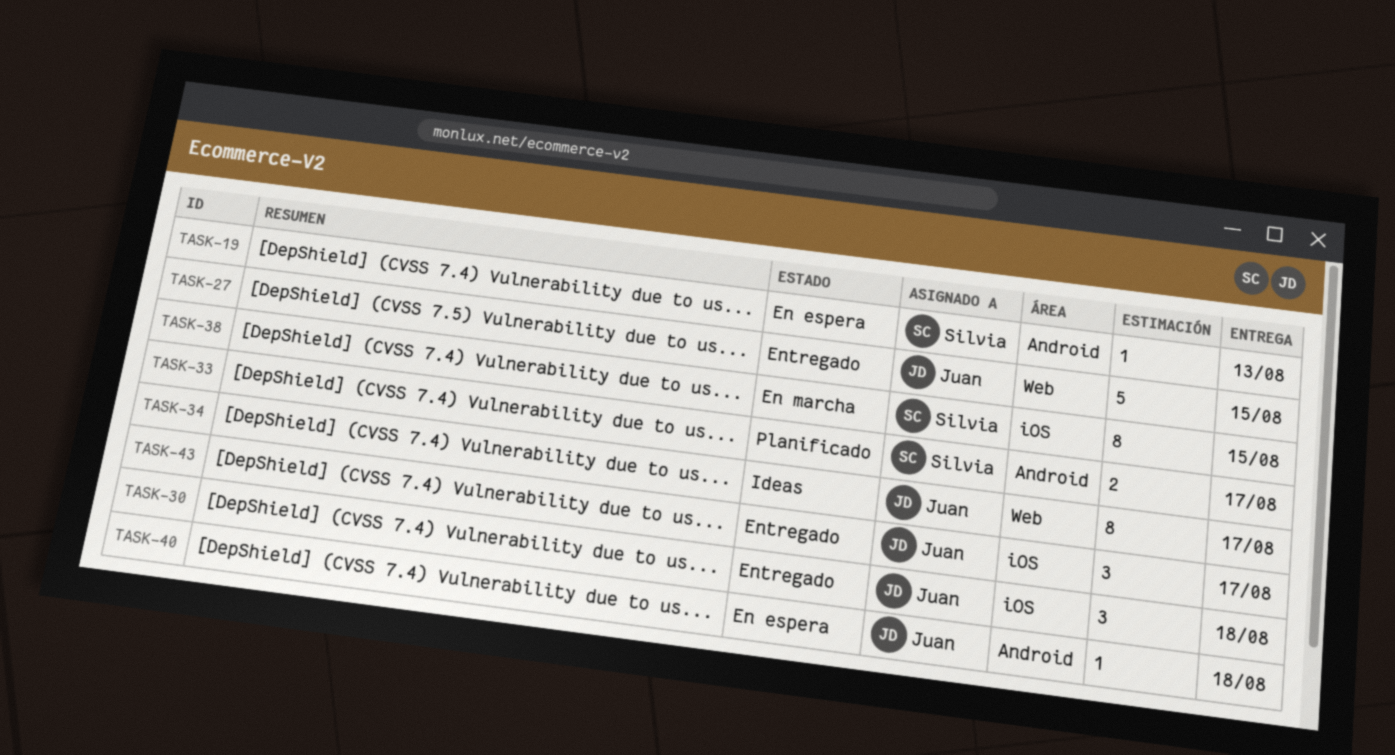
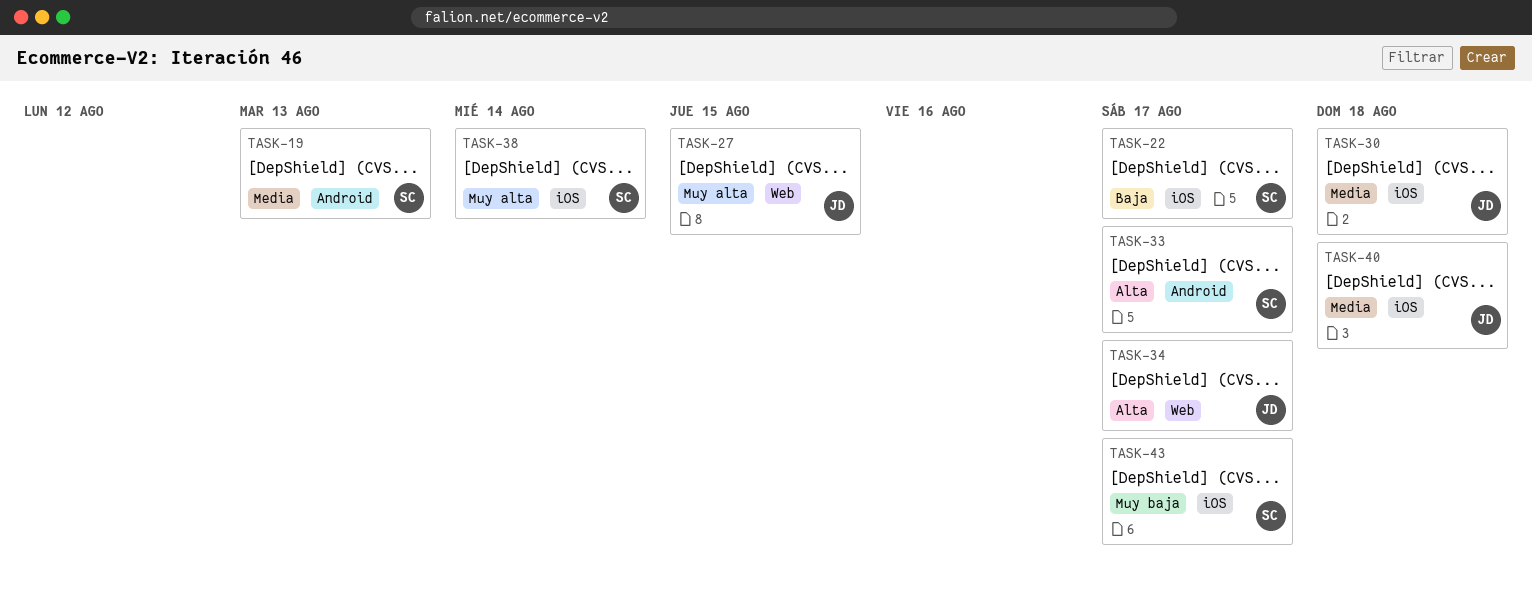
TASK-22: none -> present
TASK-38, due: Aug 15 -> Aug 14
TASK-40, label: Android -> iOS
TASK-43, owner: Juan -> Silvia

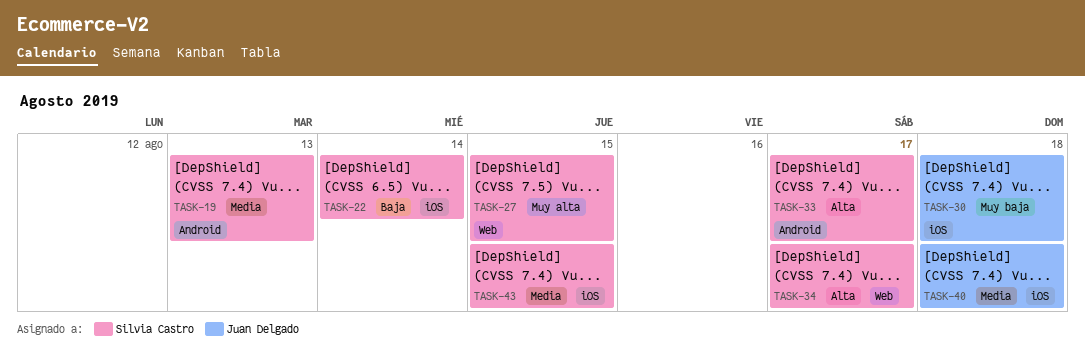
TASK-22, due: Aug 17 -> Aug 14
TASK-27, owner: Juan Delgado -> Silvia Castro
TASK-30, priority: Media -> Muy baja
TASK-34, owner: Juan Delgado -> Silvia Castro
TASK-38: present -> none
TASK-43, priority: Muy baja -> Media
TASK-43, due: Aug 17 -> Aug 15

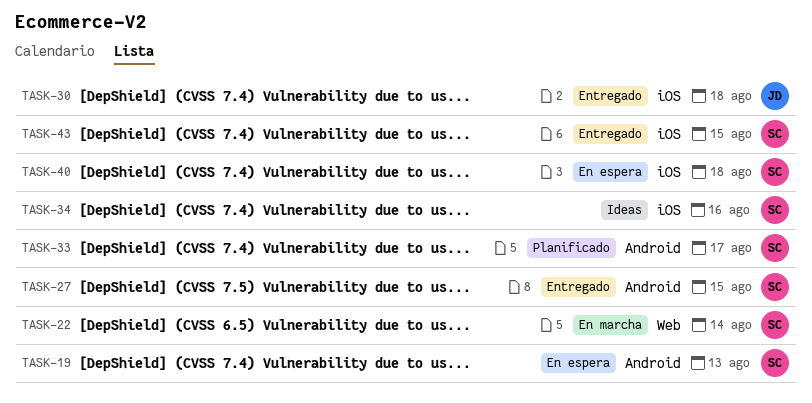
TASK-22, label: iOS -> Web
TASK-27, label: Web -> Android
TASK-34, label: Web -> iOS
TASK-34, due: Aug 17 -> Aug 16
TASK-40, owner: Juan Delgado -> Silvia Castro

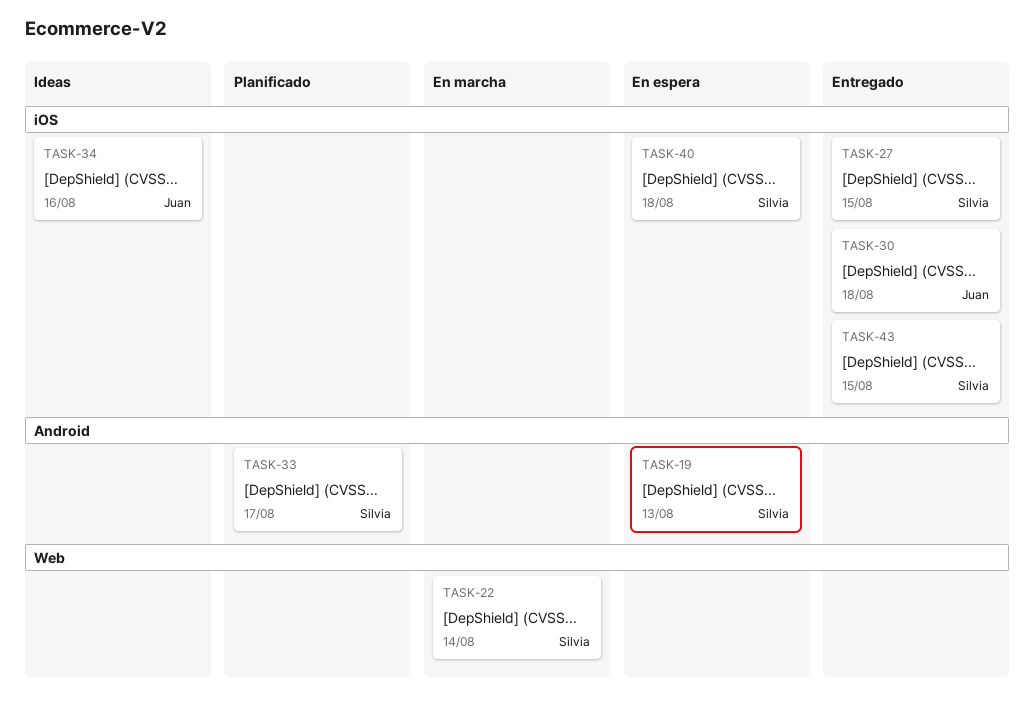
TASK-27, label: Android -> iOS
TASK-34, owner: Silvia -> Juan

